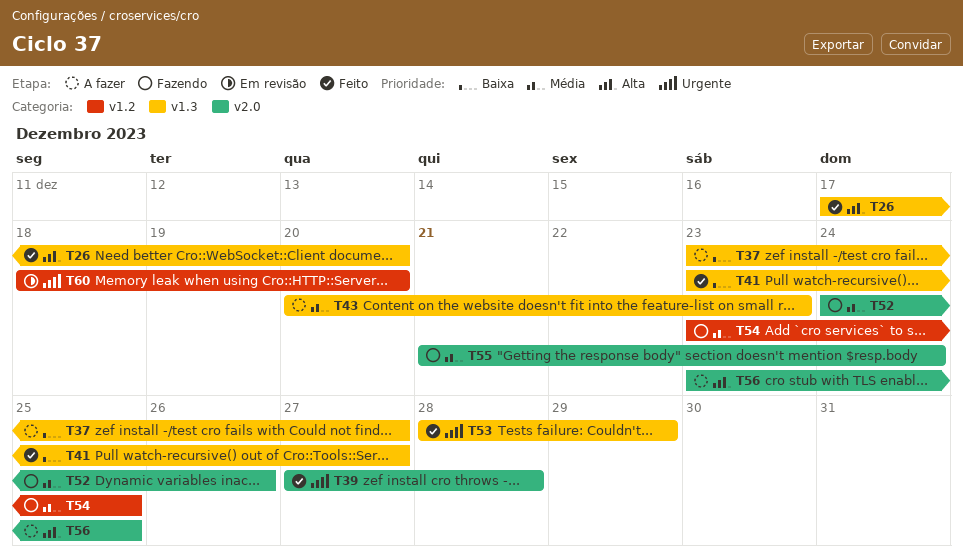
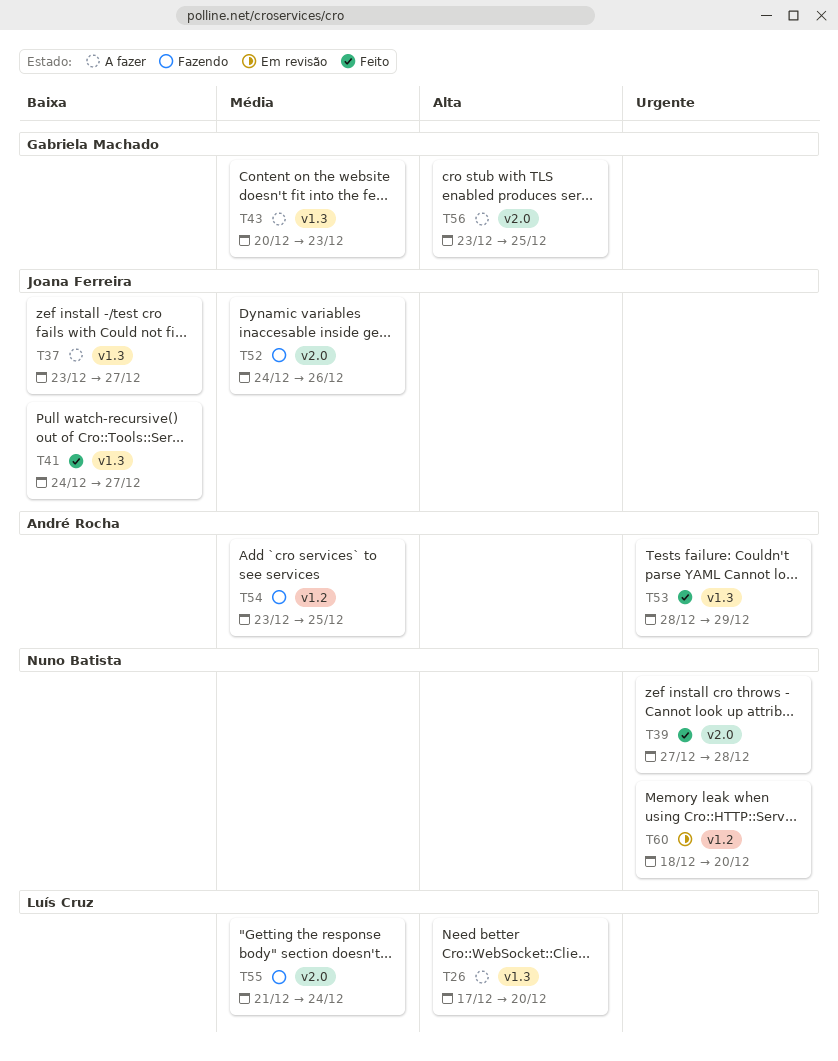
T26, status: Feito -> A fazer
T41, start: Dec 23 -> Dec 24

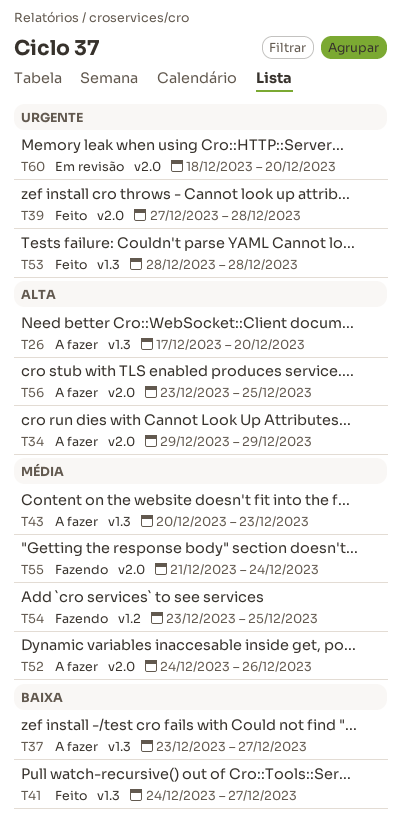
T34: none -> present
T52, status: Fazendo -> A fazer
T53, due: Dec 29 -> Dec 28
T60, label: v1.2 -> v2.0

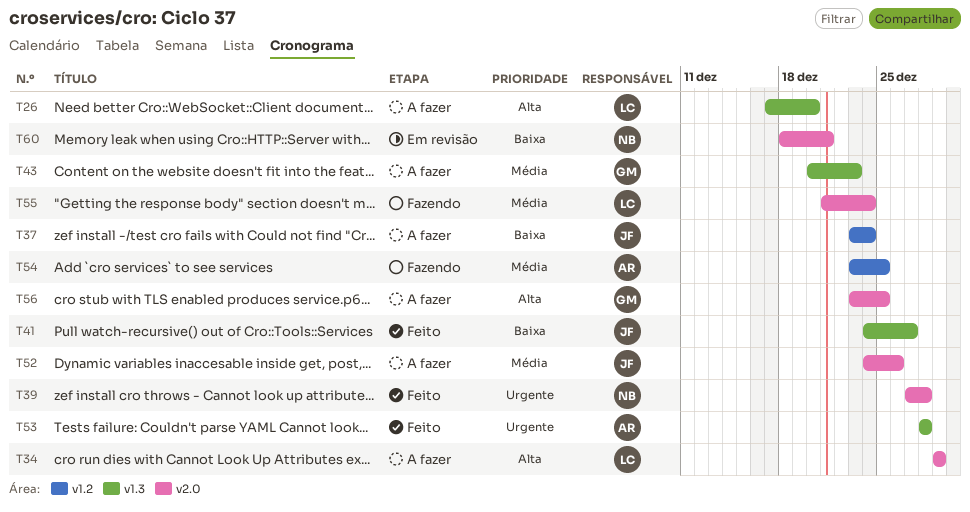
T37, label: v1.3 -> v1.2
T37, due: Dec 27 -> Dec 24
T60, priority: Urgente -> Baixa
T60, due: Dec 20 -> Dec 21

